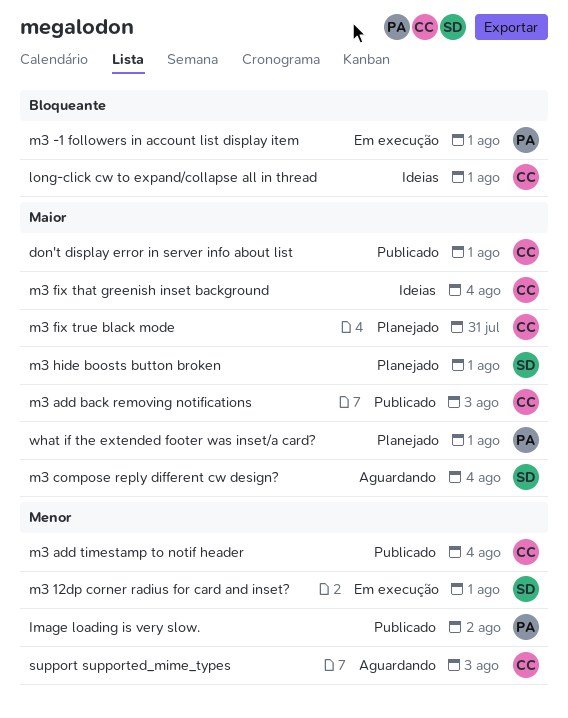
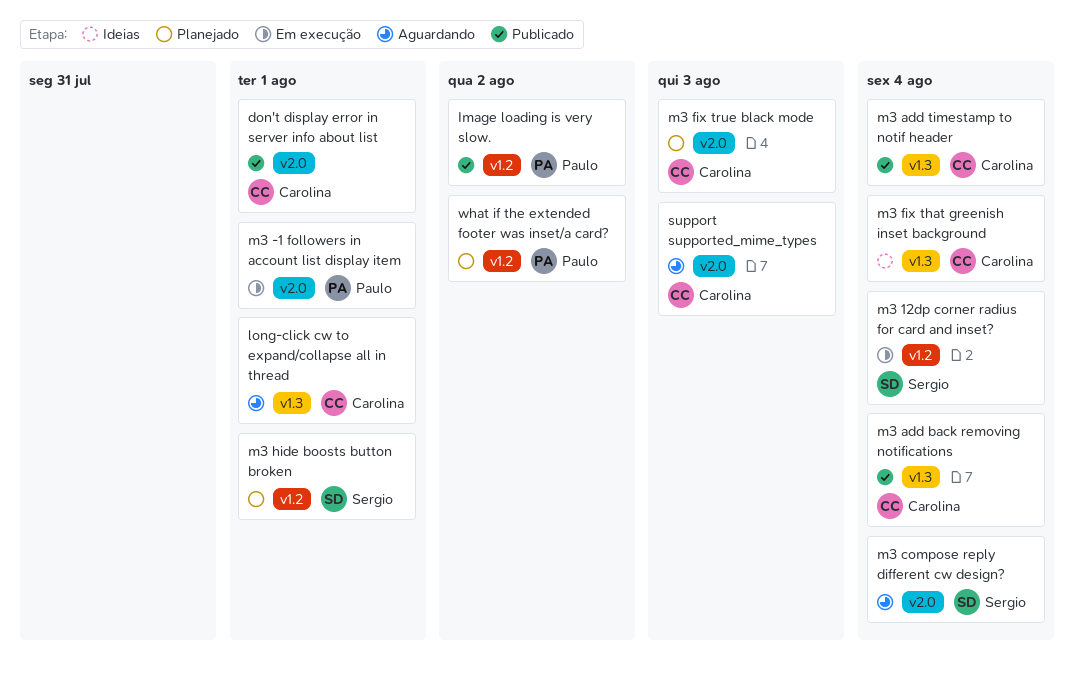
long-click cw to expand/collapse all in thread, status: Ideias -> Aguardando
m3 12dp corner radius for card and inset?, due: Aug 1 -> Aug 4
m3 add back removing notifications, due: Aug 3 -> Aug 4
m3 fix true black mode, due: Jul 31 -> Aug 3
what if the extended footer was inset/a card?, due: Aug 1 -> Aug 2

